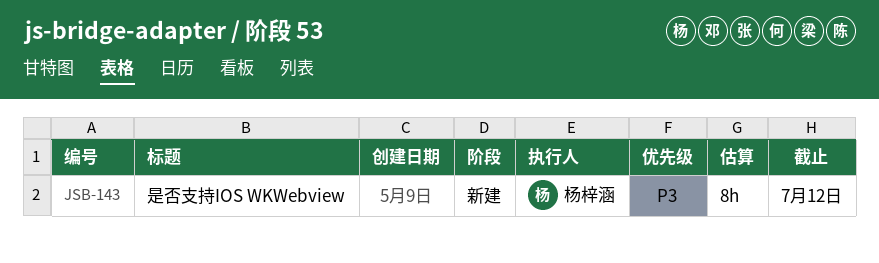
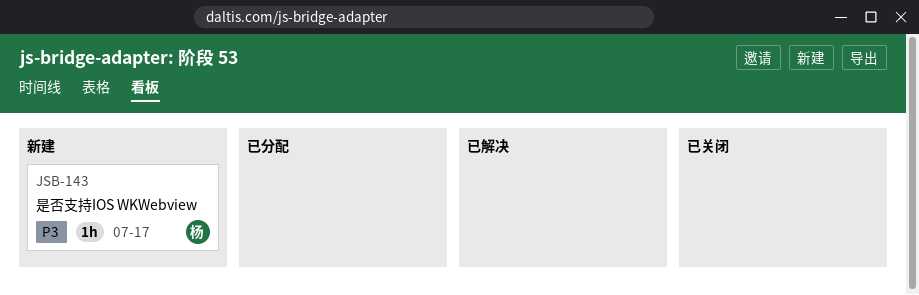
JSB-143, estimate: 8h -> 1h
JSB-143, due: Jul 12 -> Jul 17

